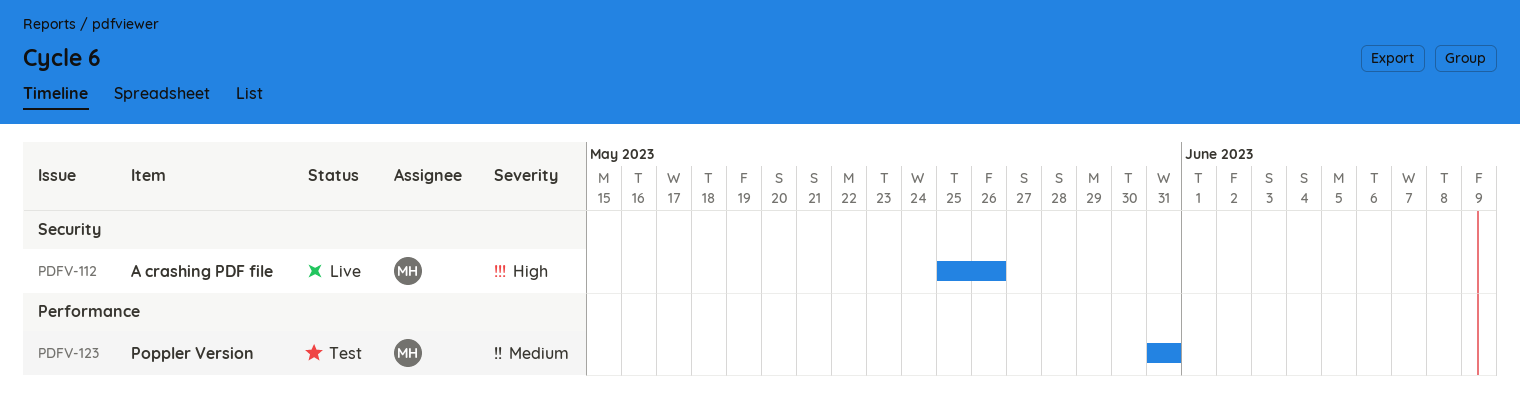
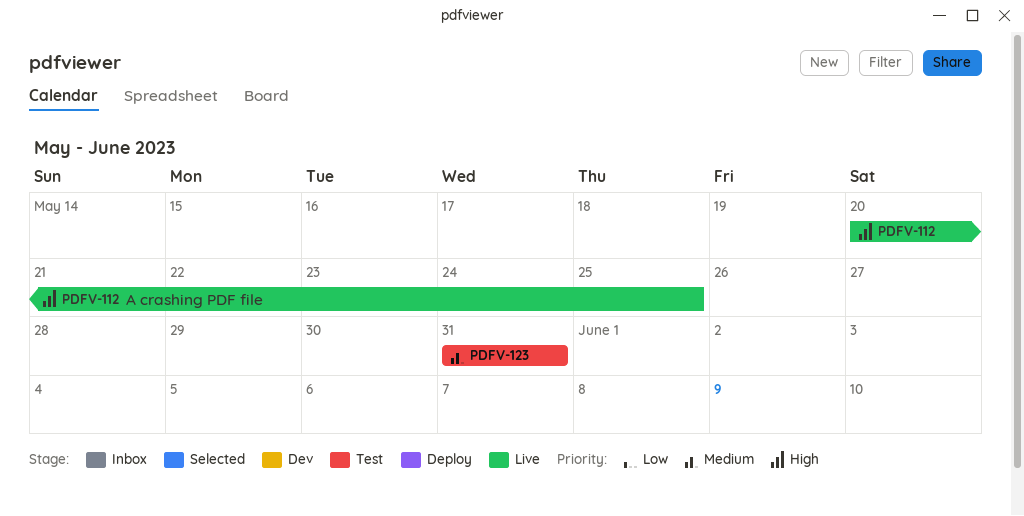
PDFV-112, start: May 25 -> May 20
PDFV-112, due: May 26 -> May 25

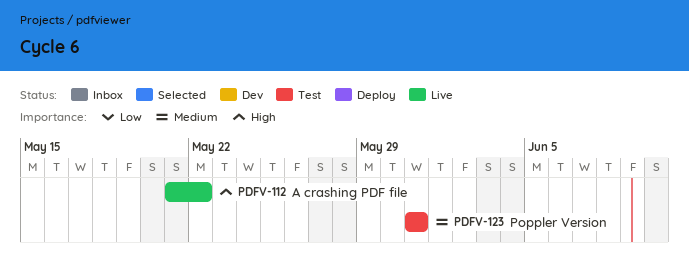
PDFV-112, start: May 20 -> May 21
PDFV-112, due: May 25 -> May 22

